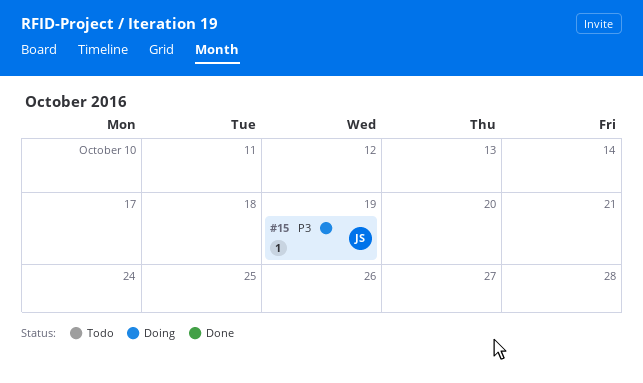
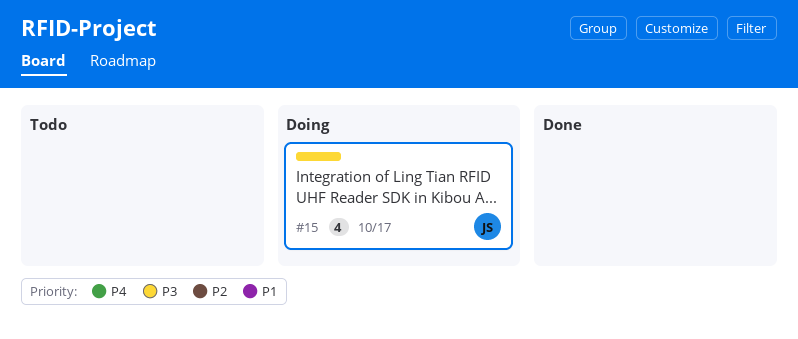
#15, estimate: 1 -> 4
#15, due: Oct 19 -> Oct 17

